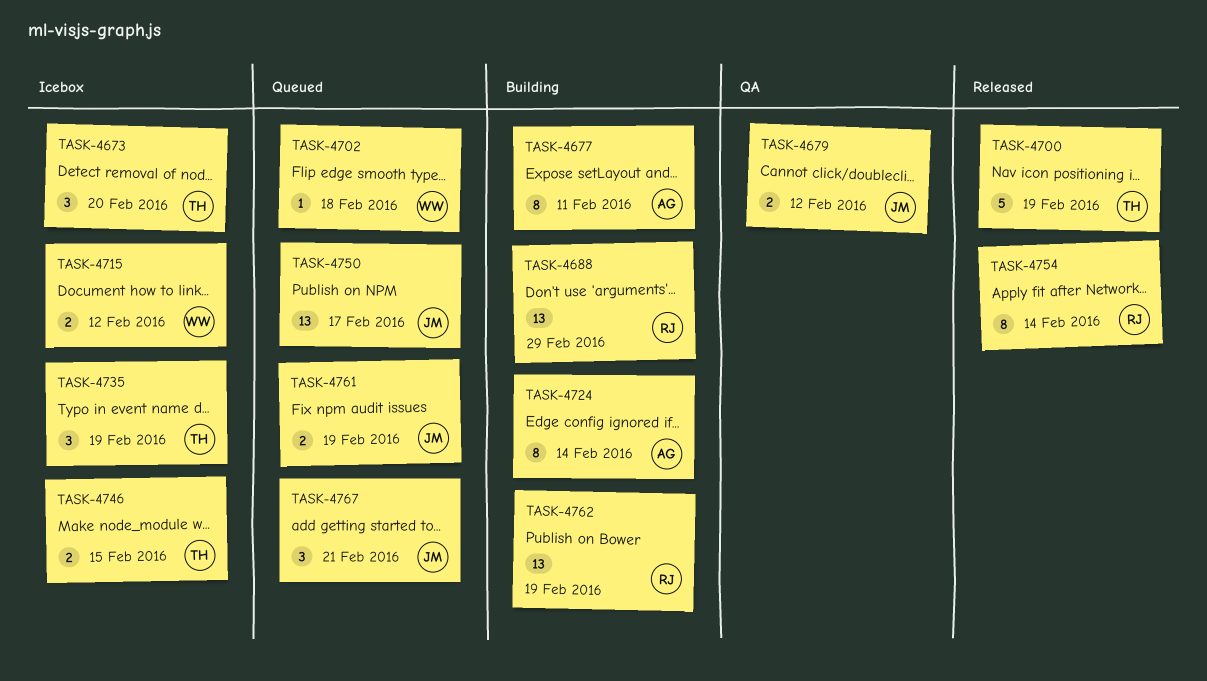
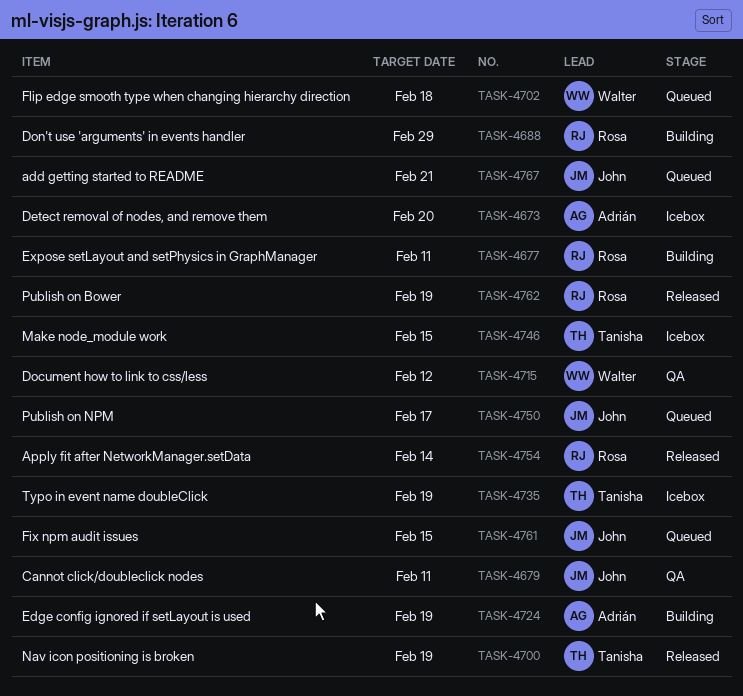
TASK-4673, owner: Tanisha -> Adrián
TASK-4677, owner: Adrián -> Rosa
TASK-4679, due: Feb 12 -> Feb 11
TASK-4715, status: Icebox -> QA
TASK-4724, due: Feb 14 -> Feb 19
TASK-4761, due: Feb 19 -> Feb 15
TASK-4762, status: Building -> Released

